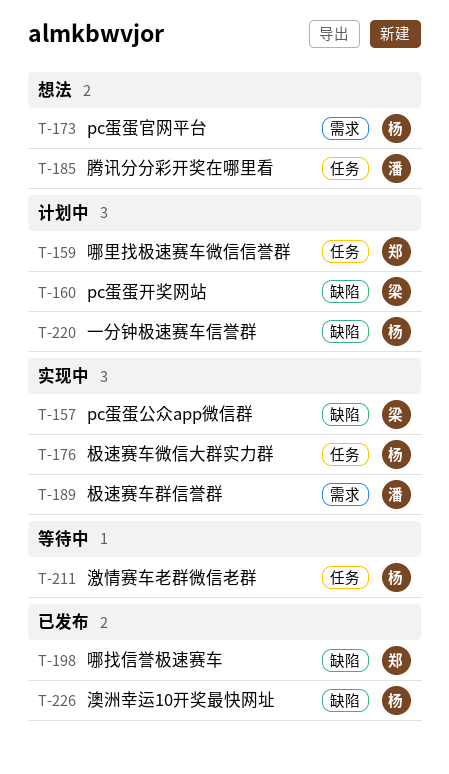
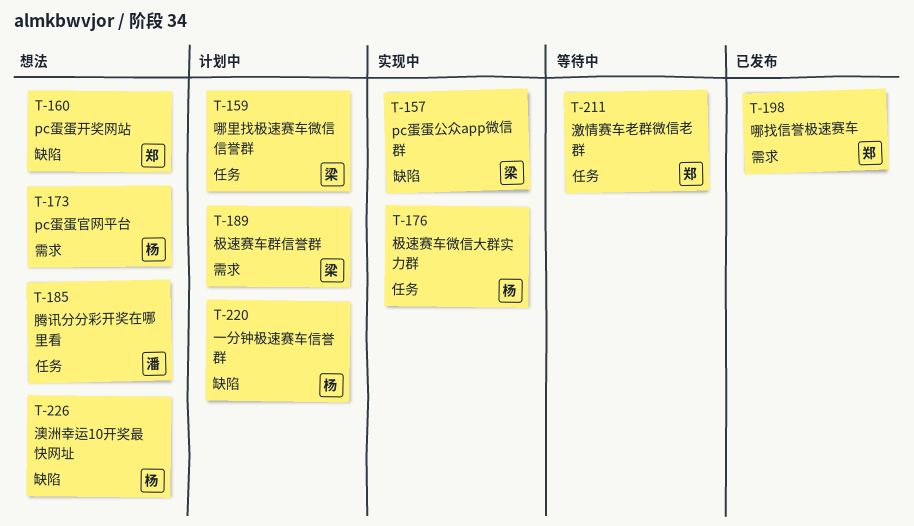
T-159, owner: 郑 -> 梁
T-160, status: 计划中 -> 想法
T-160, owner: 梁 -> 郑
T-189, status: 实现中 -> 计划中
T-189, owner: 潘 -> 梁
T-198, label: 缺陷 -> 需求
T-211, owner: 杨 -> 郑
T-226, status: 已发布 -> 想法

